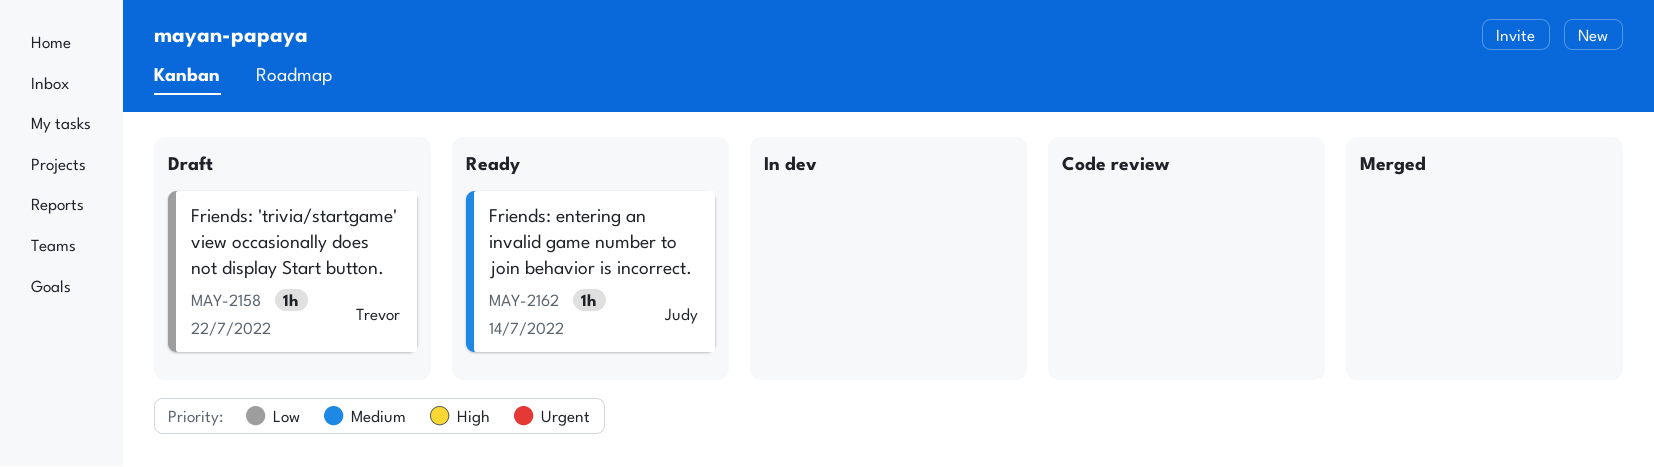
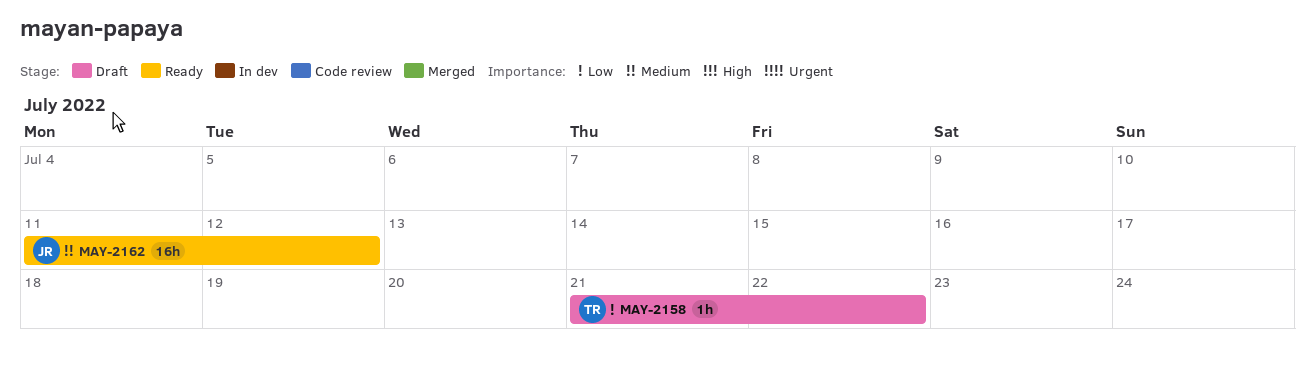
MAY-2162, estimate: 1h -> 16h
MAY-2162, due: Jul 14 -> Jul 12

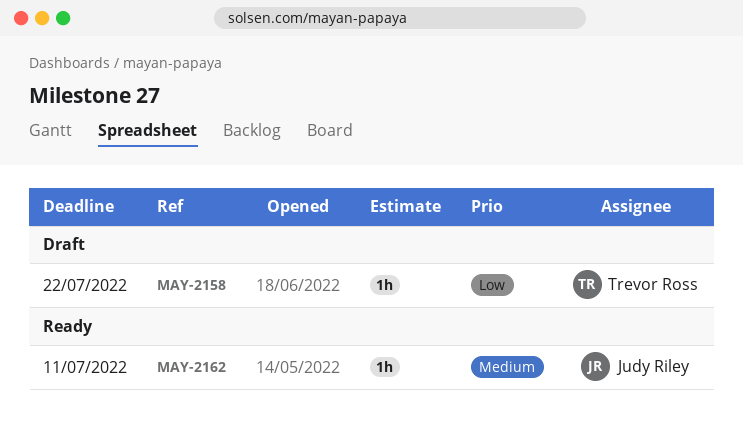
MAY-2162, estimate: 16h -> 1h
MAY-2162, due: Jul 12 -> Jul 11

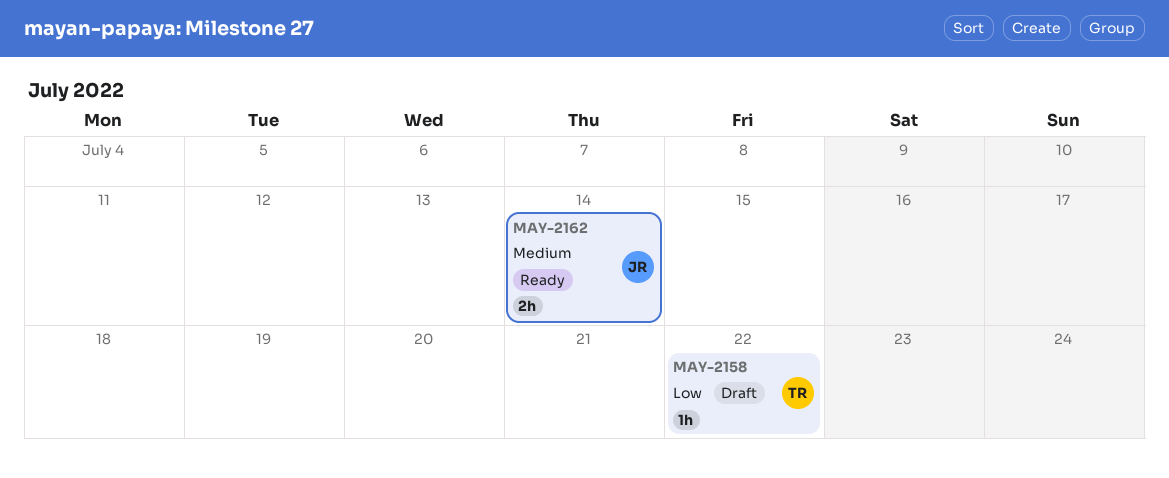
MAY-2162, estimate: 1h -> 2h
MAY-2162, due: Jul 11 -> Jul 14

